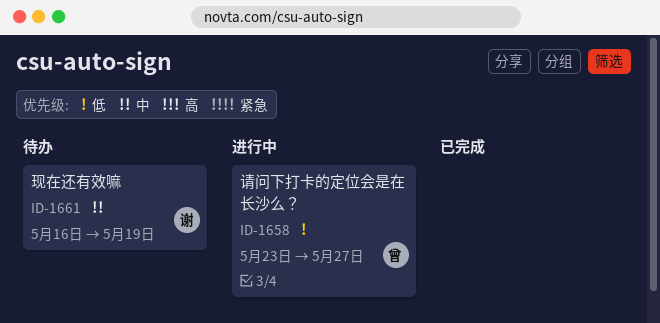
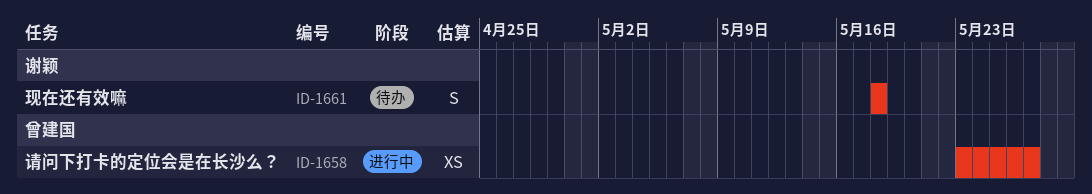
ID-1661, start: May 16 -> May 18
ID-1661, due: May 19 -> May 18

